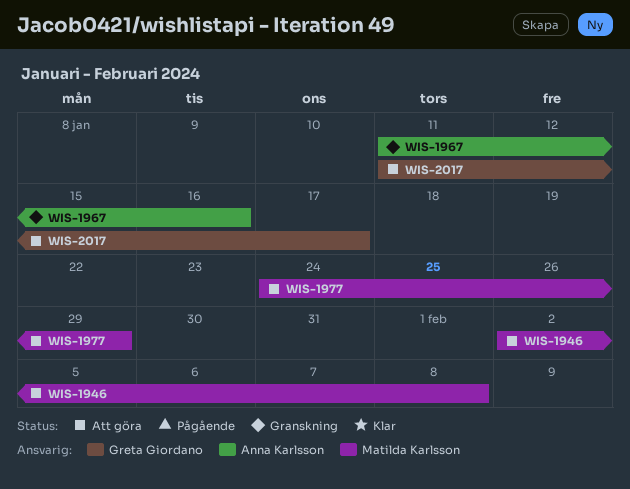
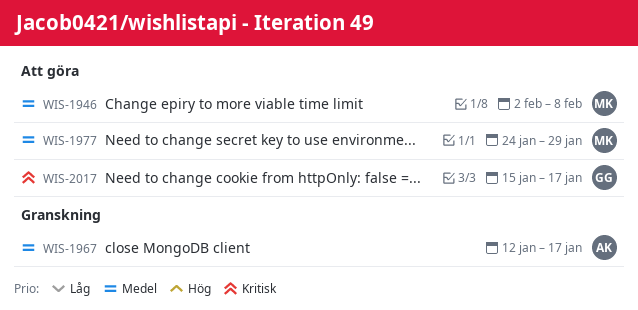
WIS-1967, start: Jan 11 -> Jan 12
WIS-1967, due: Jan 16 -> Jan 17
WIS-2017, start: Jan 11 -> Jan 15

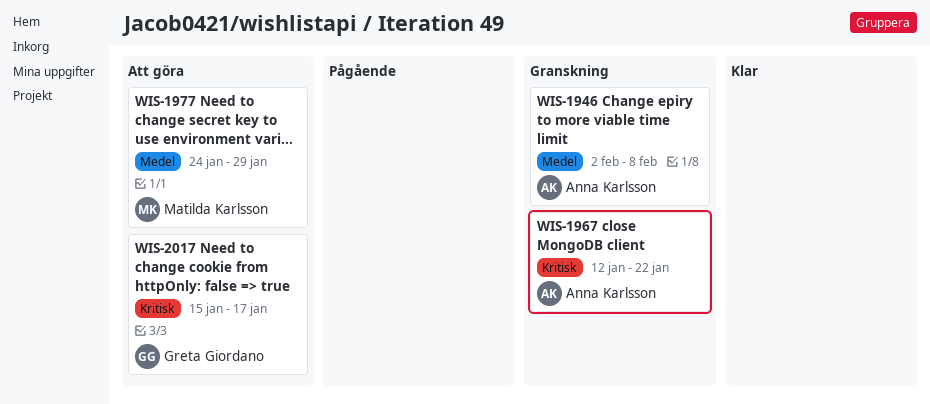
WIS-1946, status: Att göra -> Granskning
WIS-1946, owner: Matilda Karlsson -> Anna Karlsson
WIS-1967, priority: Medel -> Kritisk
WIS-1967, due: Jan 17 -> Jan 22

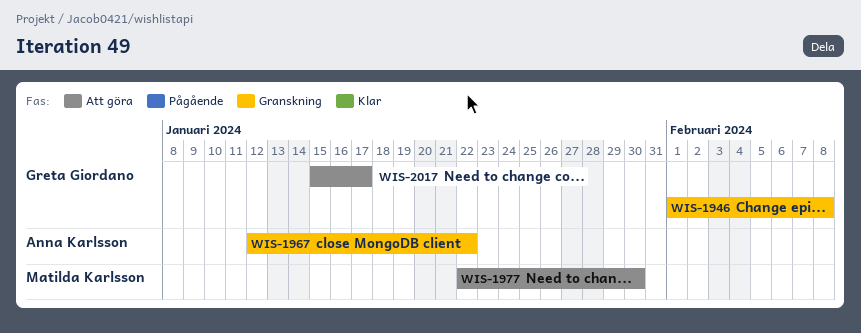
WIS-1946, owner: Anna Karlsson -> Greta Giordano
WIS-1946, start: Feb 2 -> Feb 1
WIS-1977, start: Jan 24 -> Jan 22
WIS-1977, due: Jan 29 -> Jan 30

